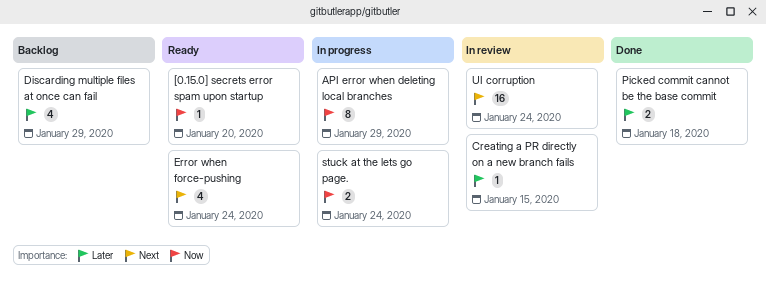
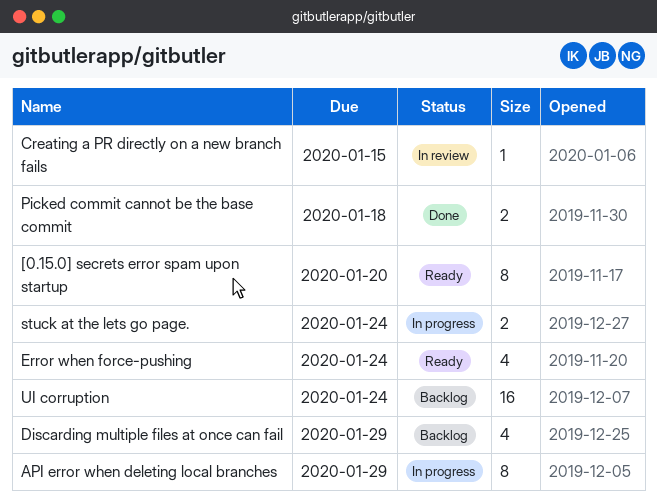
[0.15.0] secrets error spam upon startup, estimate: 1 -> 8
UI corruption, status: In review -> Backlog

